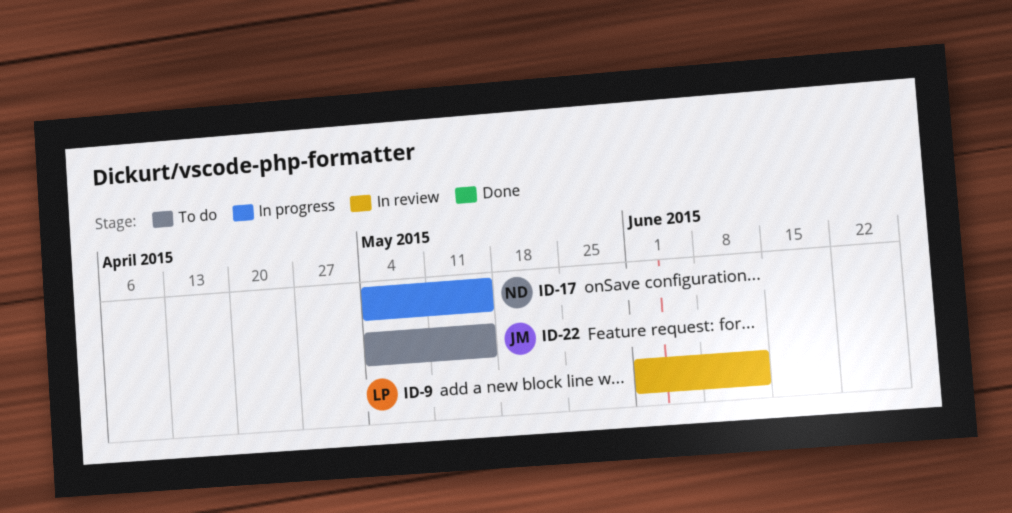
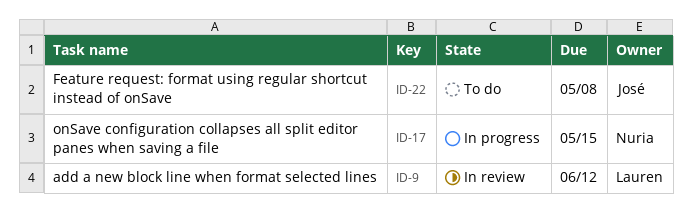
ID-22, due: May 15 -> May 8

